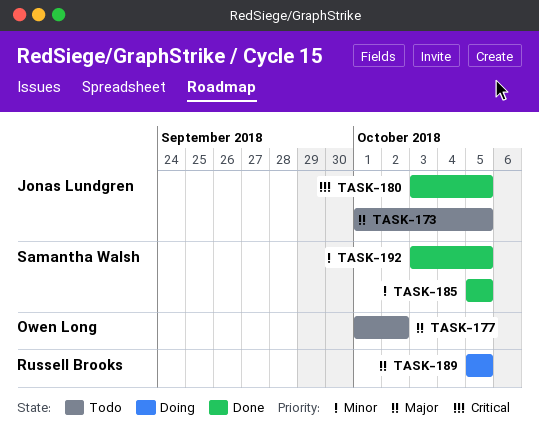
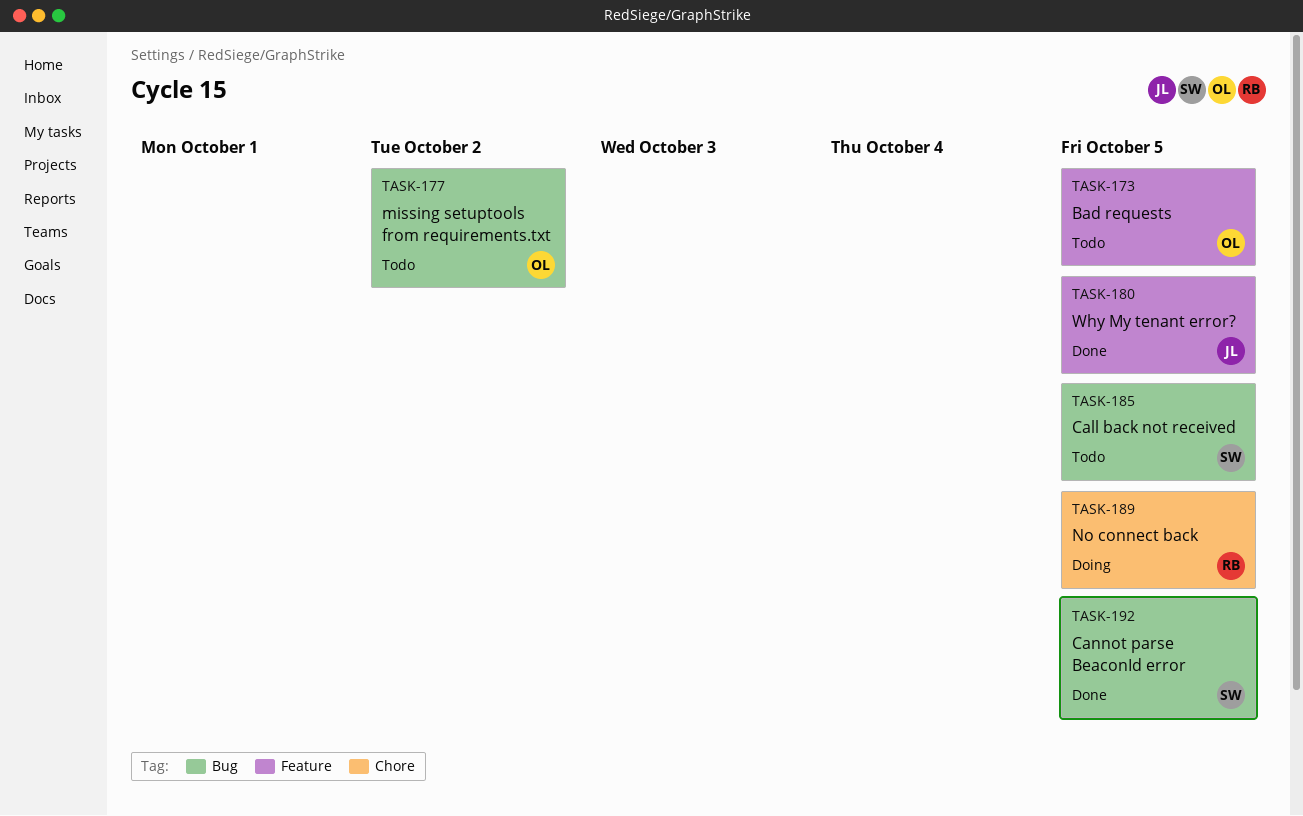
TASK-173, owner: Jonas Lundgren -> Owen Long
TASK-185, status: Done -> Todo

